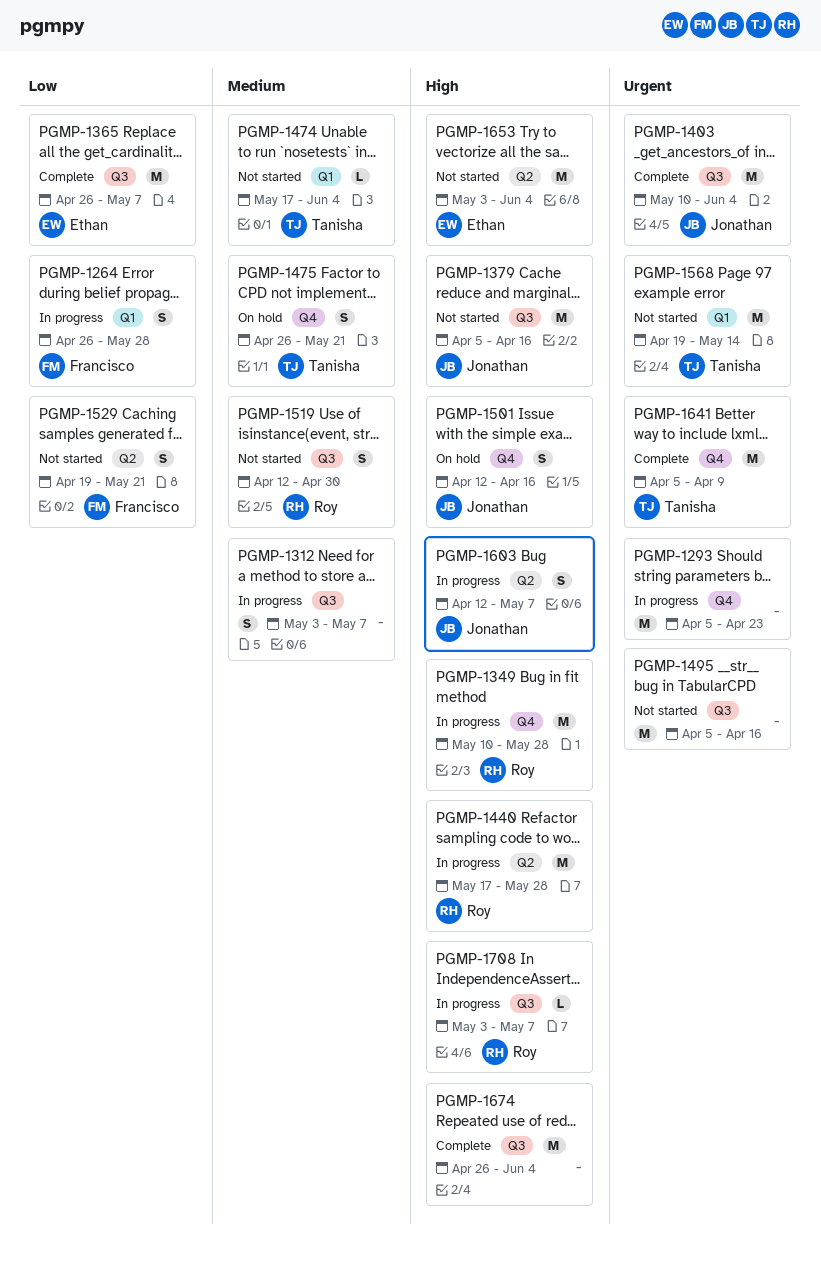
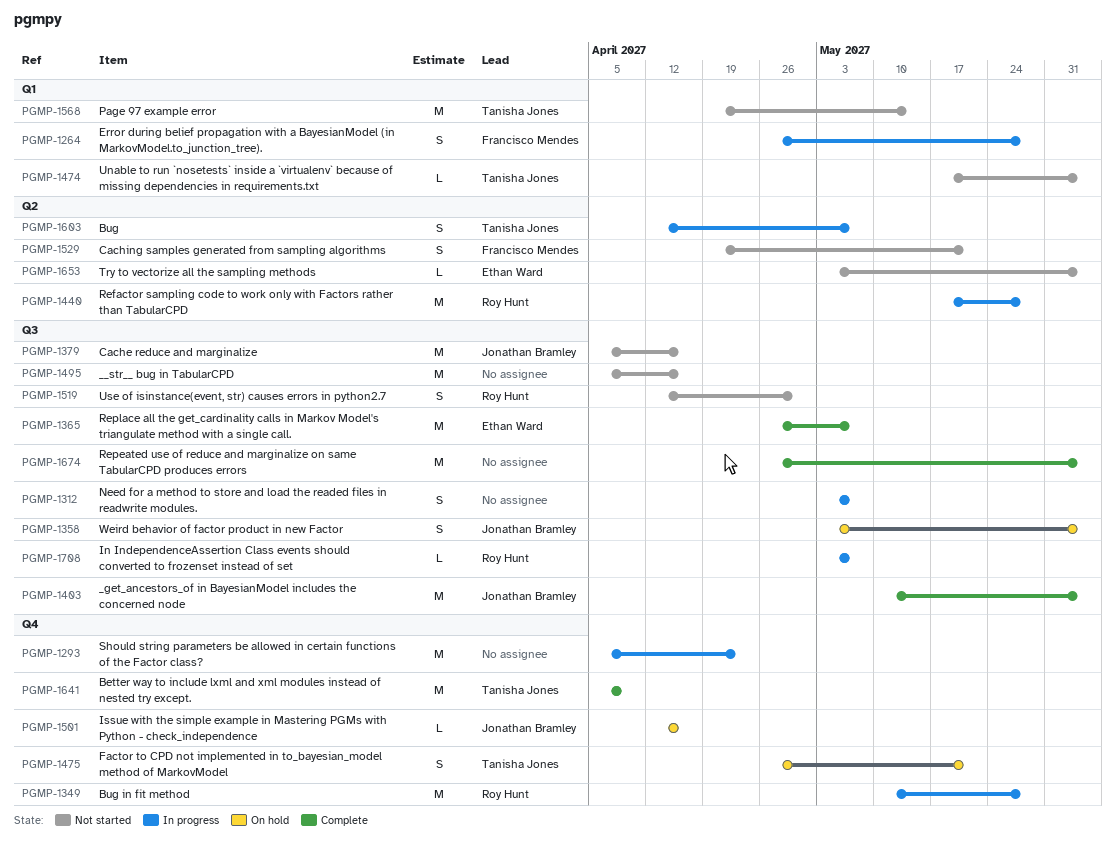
PGMP-1358: none -> present
PGMP-1501, estimate: S -> L
PGMP-1603, owner: Jonathan Bramley -> Tanisha Jones
PGMP-1653, estimate: M -> L

